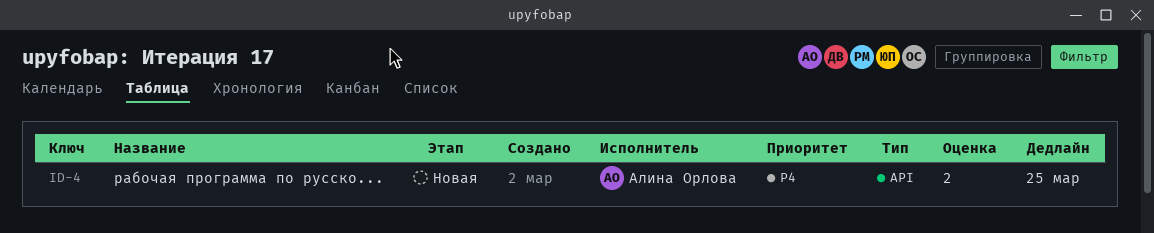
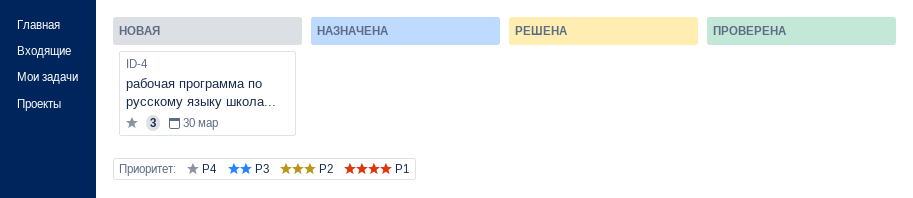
ID-4, estimate: 2 -> 3
ID-4, due: Mar 25 -> Mar 30

